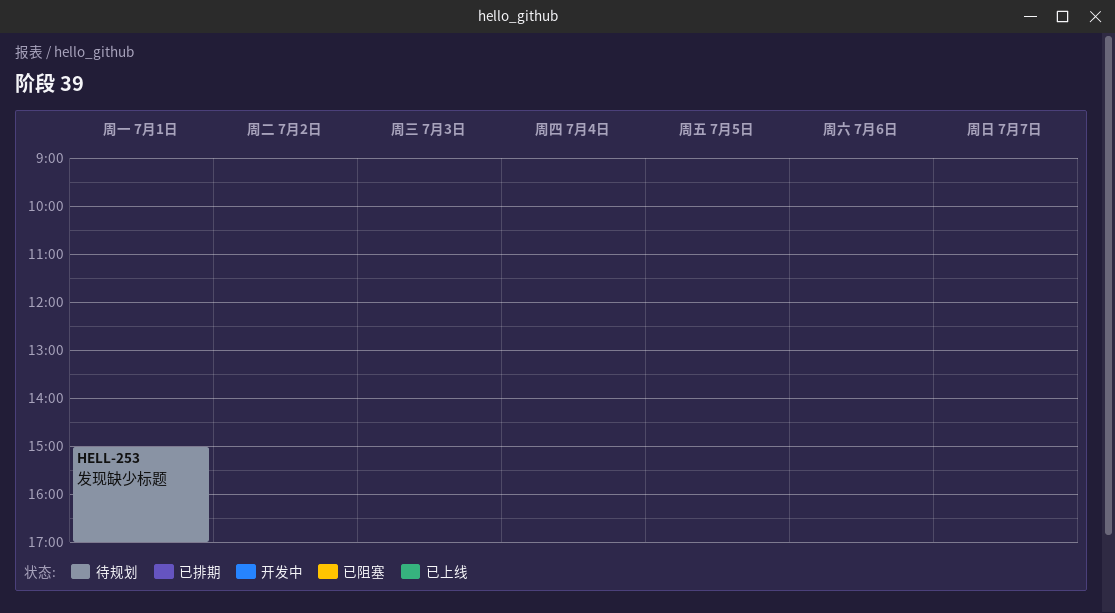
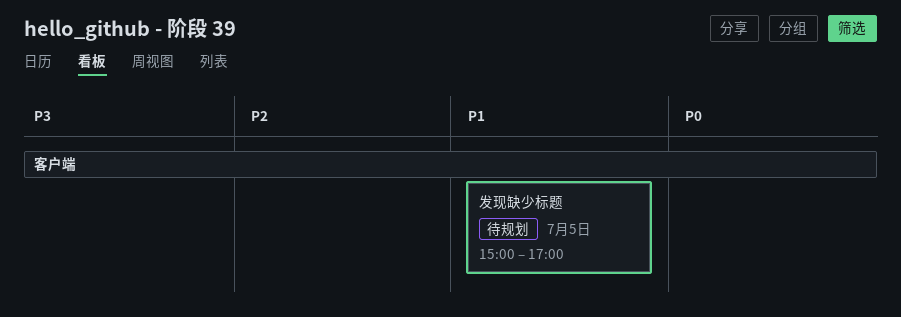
发现缺少标题, day: Jul 1 -> Jul 5

